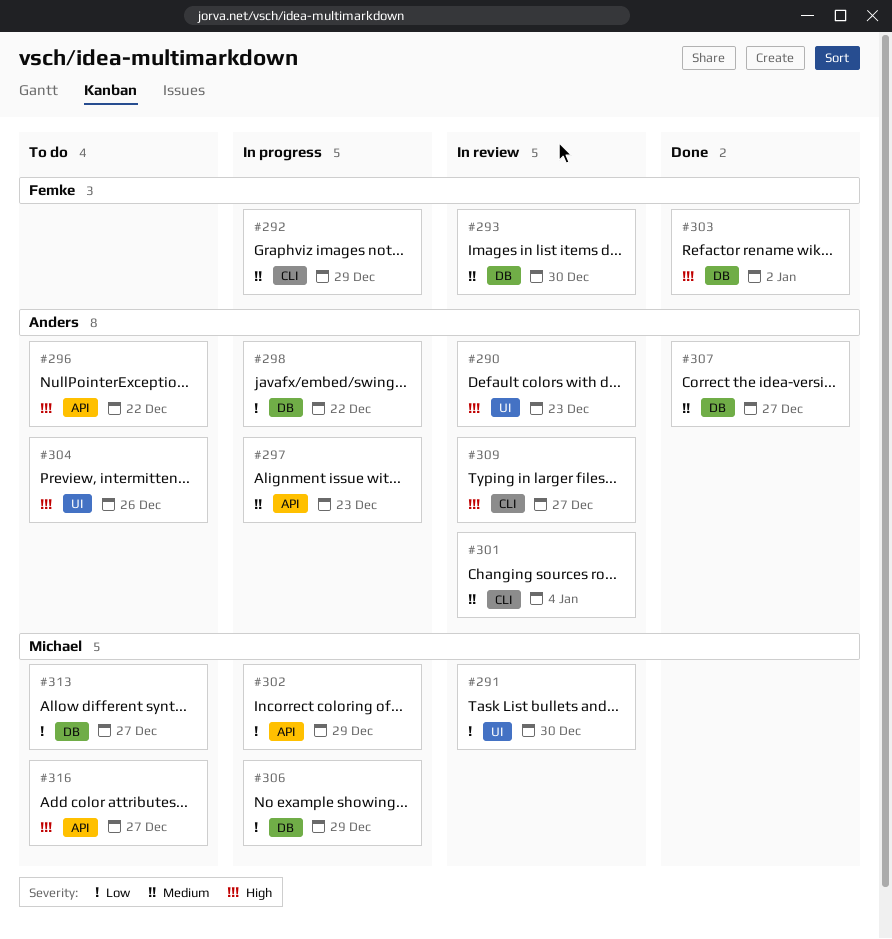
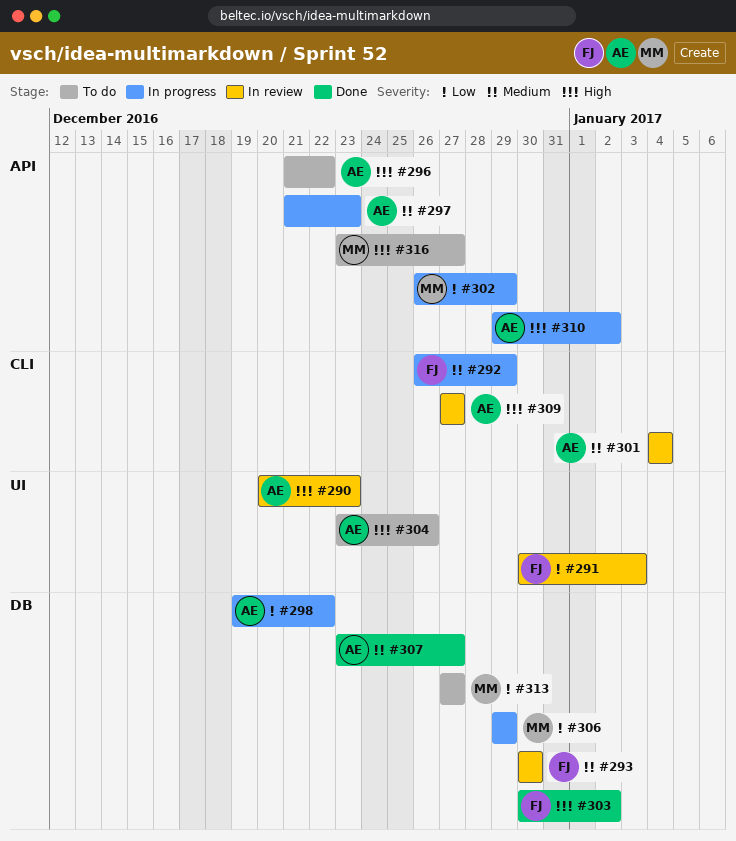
#291, owner: Michael -> Femke
#291, due: Dec 30 -> Jan 3
#310: none -> present

